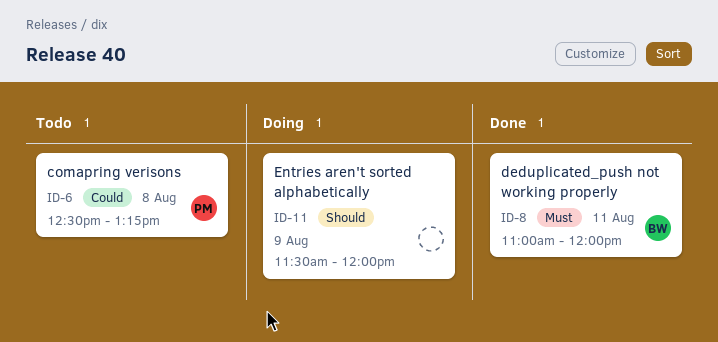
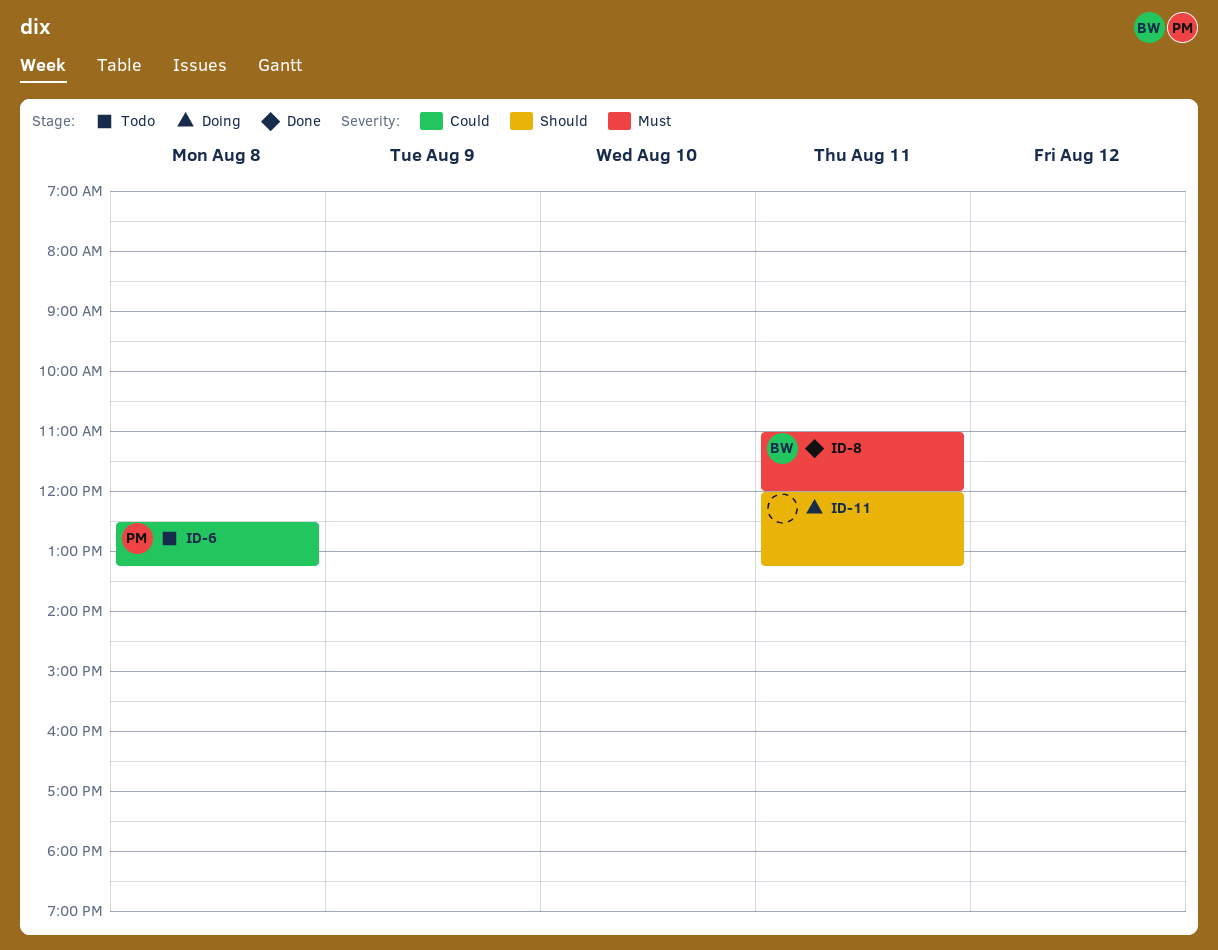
ID-11, day: Aug 9 -> Aug 11
ID-11, begins: 11:30 -> 12:00
ID-11, ends: 12:00 -> 13:15

